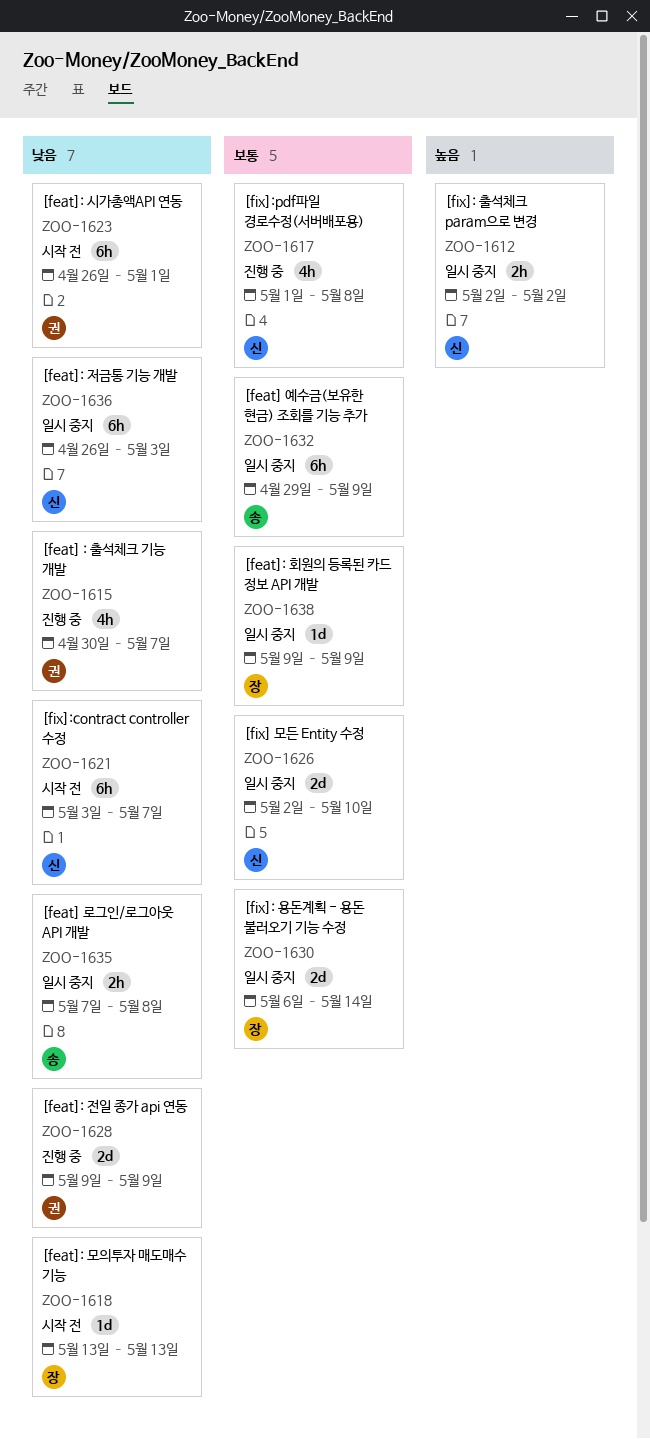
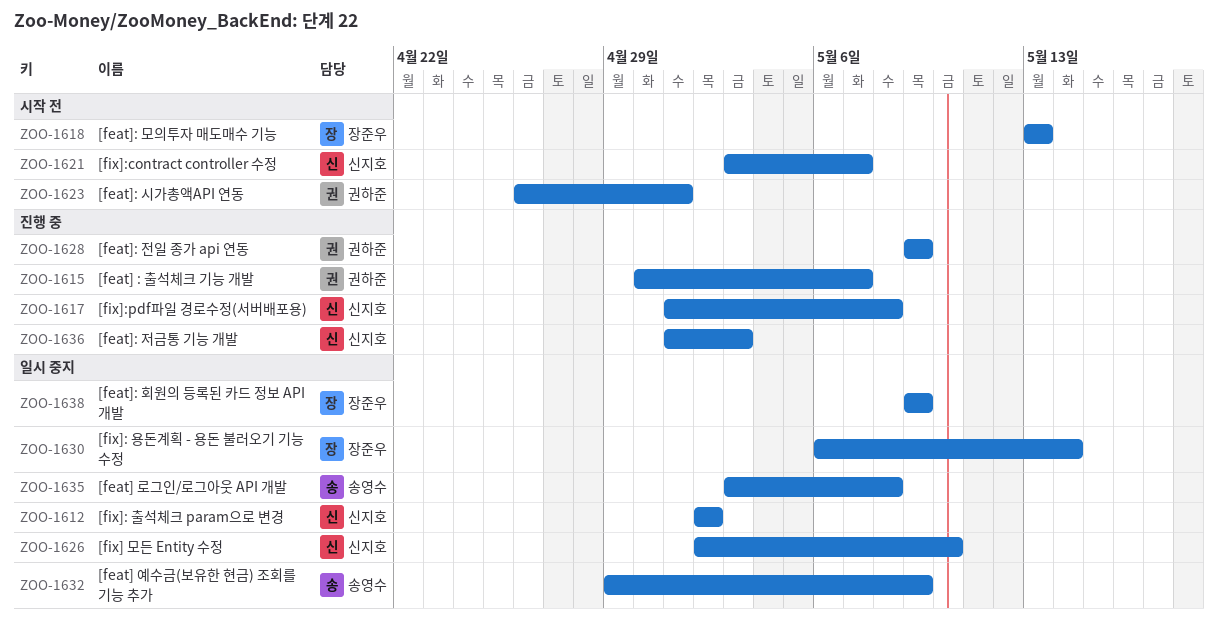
ZOO-1635, start: May 7 -> May 3
ZOO-1636, status: 일시 중지 -> 진행 중
ZOO-1636, start: Apr 26 -> May 1

